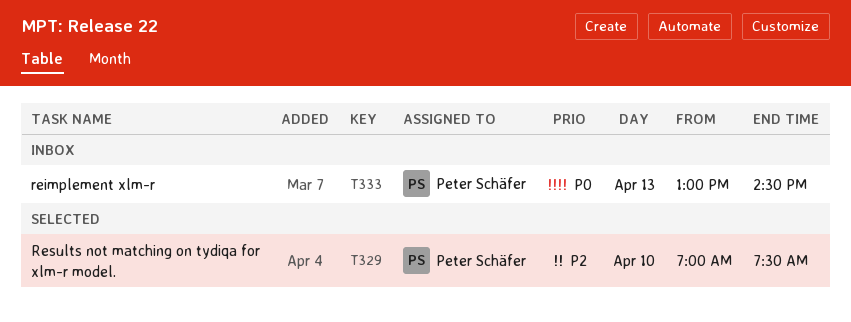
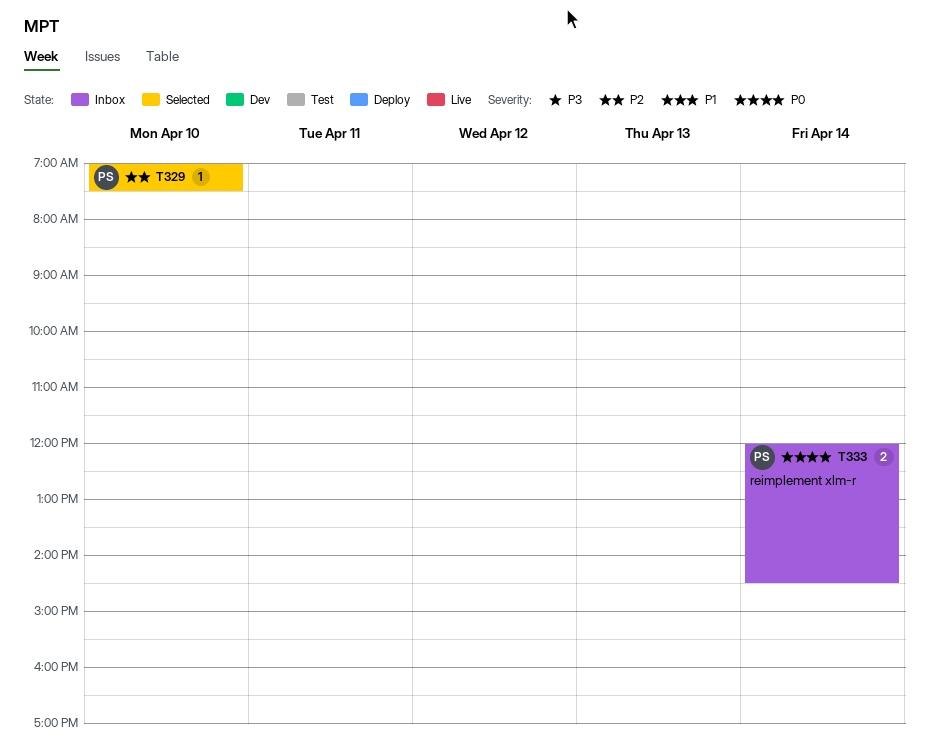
T333, day: Apr 13 -> Apr 14
T333, begins: 13:00 -> 12:00

